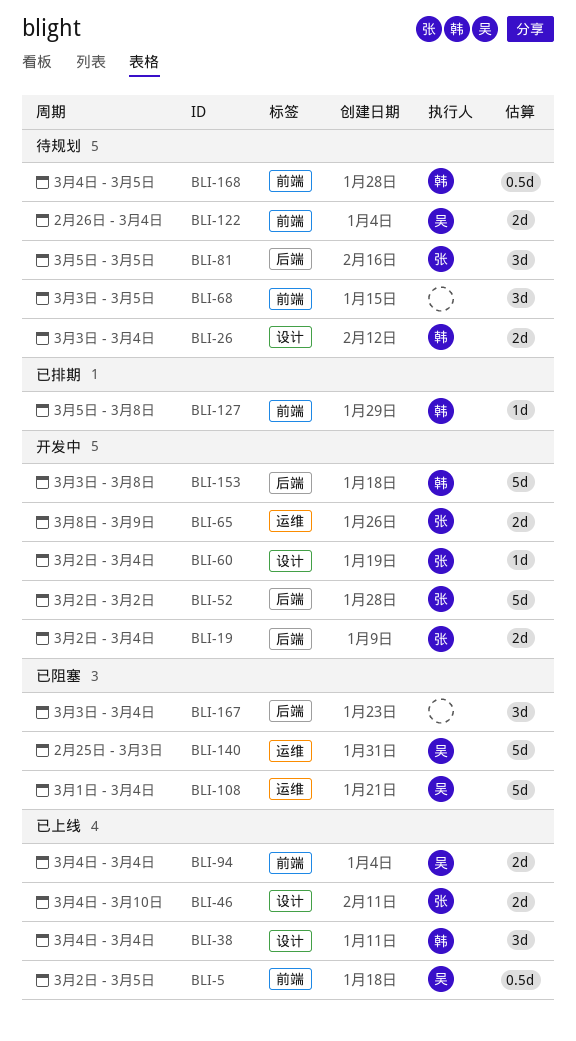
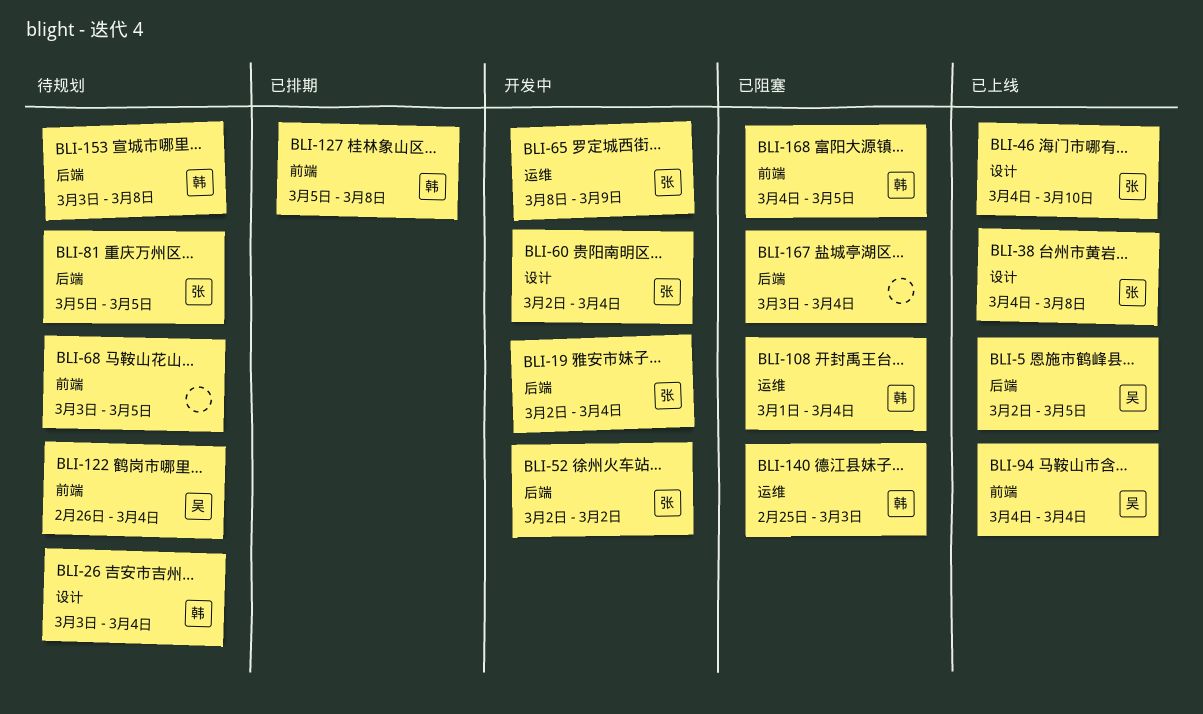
BLI-5, label: 前端 -> 后端
BLI-38, owner: 韩 -> 张
BLI-38, due: Mar 4 -> Mar 8
BLI-108, owner: 吴 -> 韩
BLI-140, owner: 吴 -> 韩
BLI-153, status: 开发中 -> 待规划
BLI-168, status: 待规划 -> 已阻塞

